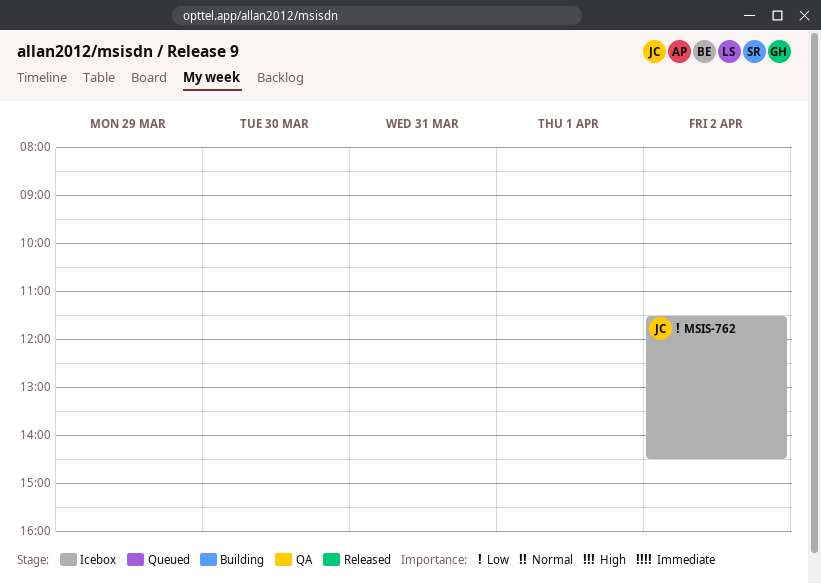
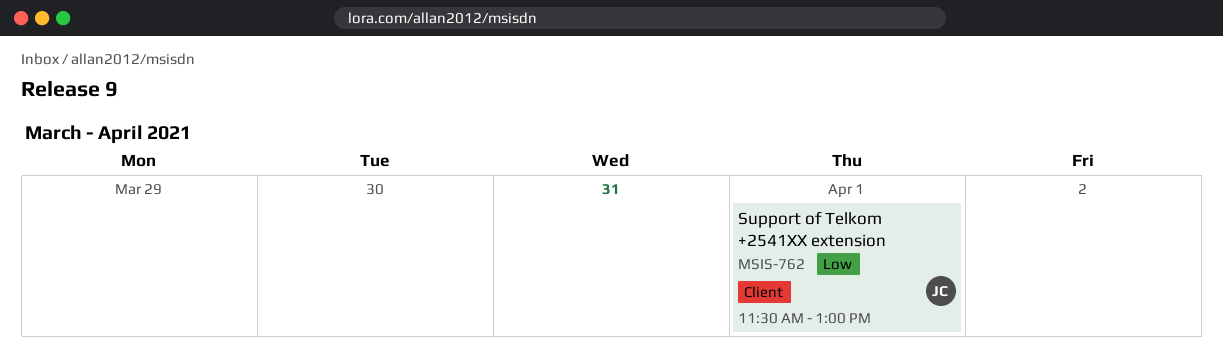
MSIS-762, day: Apr 2 -> Apr 1
MSIS-762, ends: 14:30 -> 13:00

